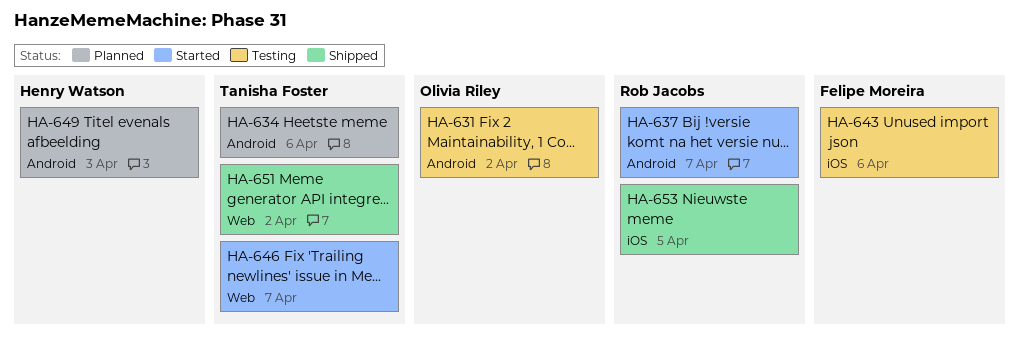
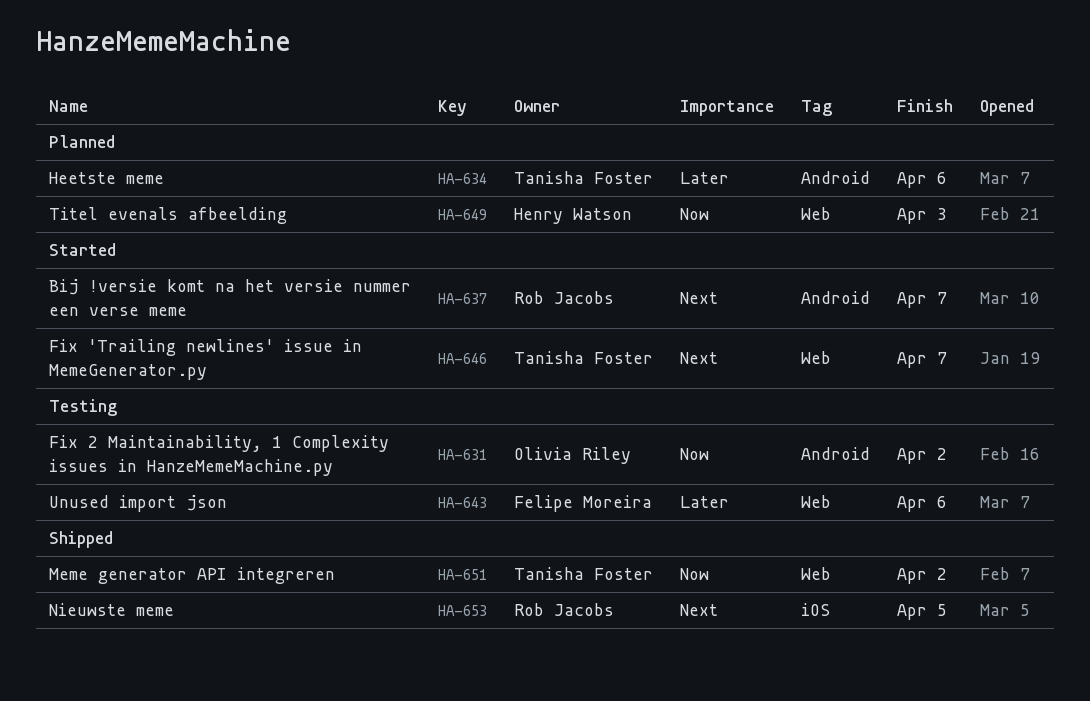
HA-643, label: iOS -> Web
HA-649, label: Android -> Web

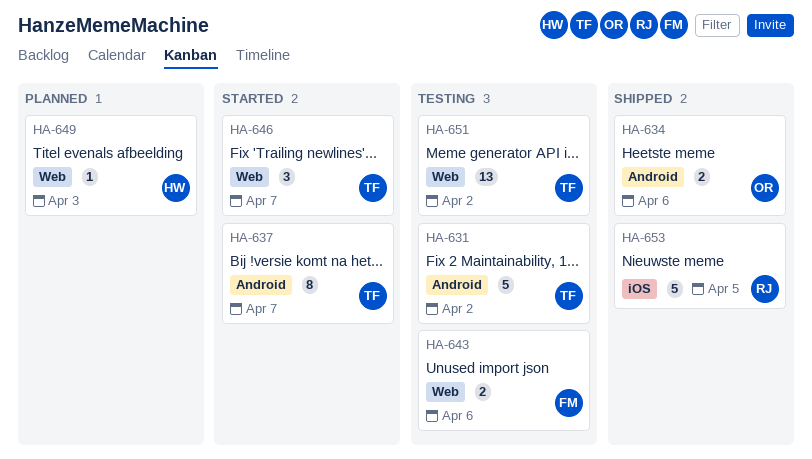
HA-631, owner: Olivia Riley -> Tanisha Foster
HA-634, status: Planned -> Shipped
HA-634, owner: Tanisha Foster -> Olivia Riley
HA-637, owner: Rob Jacobs -> Tanisha Foster
HA-651, status: Shipped -> Testing

